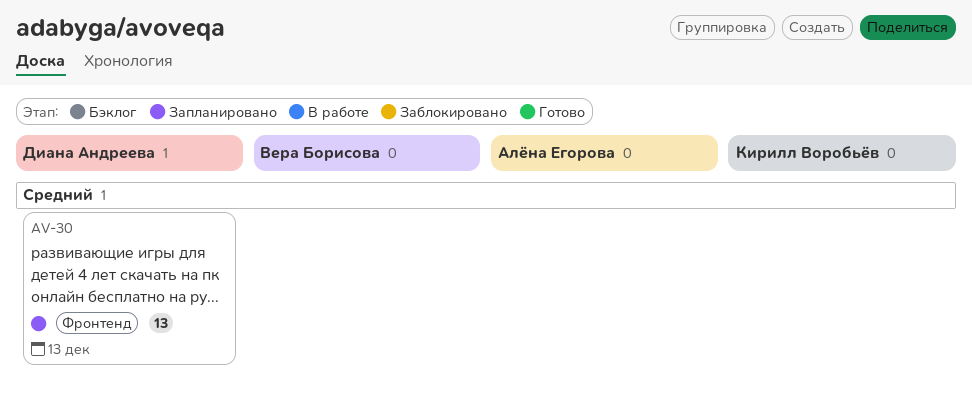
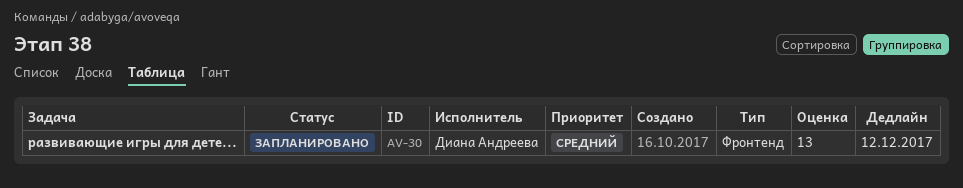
AV-30, due: Dec 13 -> Dec 12

